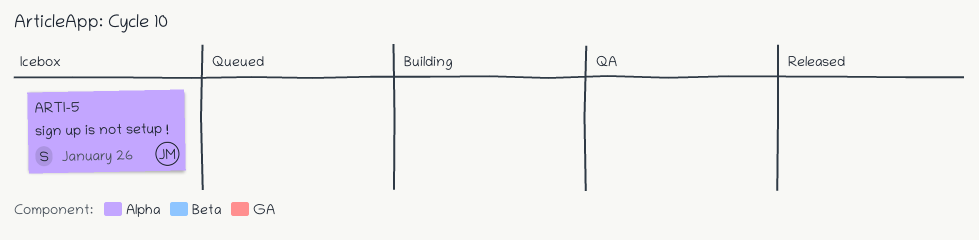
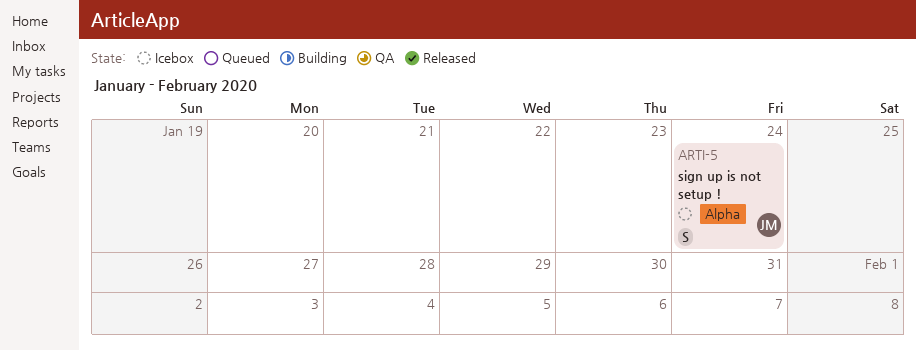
ARTI-5, due: Jan 26 -> Jan 24

